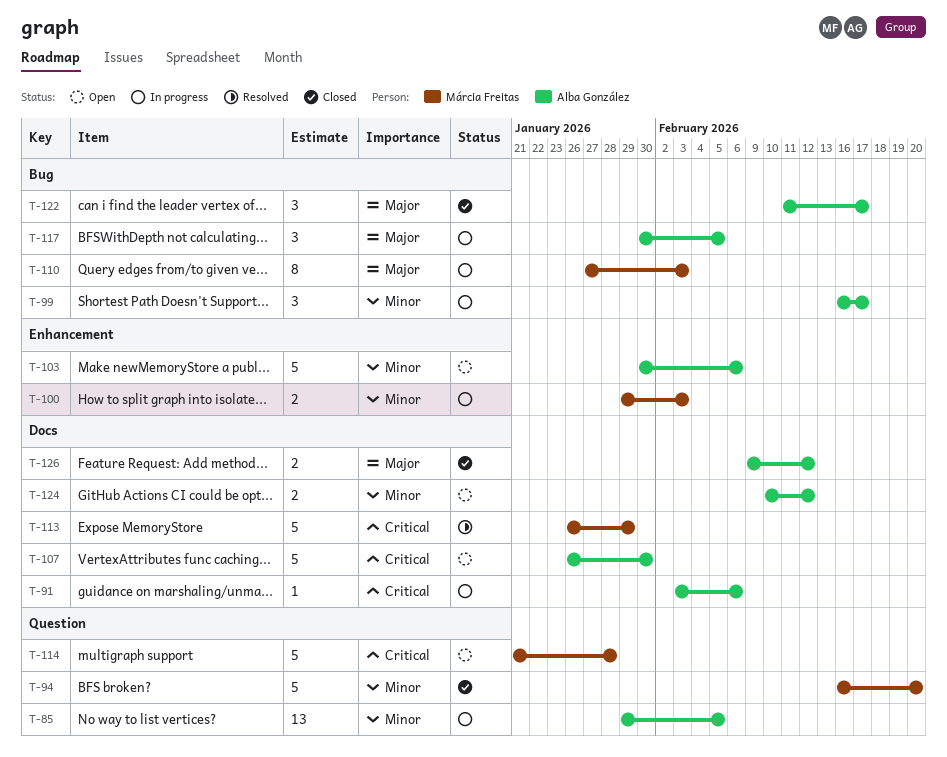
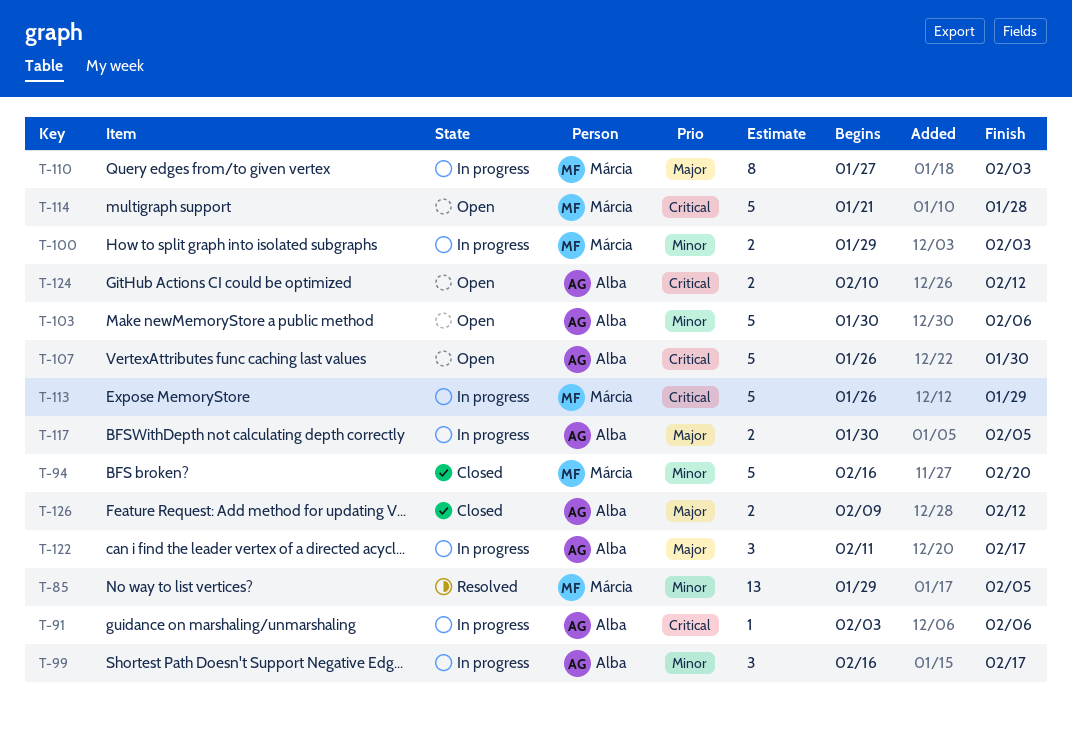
T-85, status: In progress -> Resolved
T-85, owner: Alba González -> Márcia Freitas
T-113, status: Resolved -> In progress
T-117, estimate: 3 -> 2
T-122, status: Closed -> In progress
T-124, priority: Minor -> Critical

